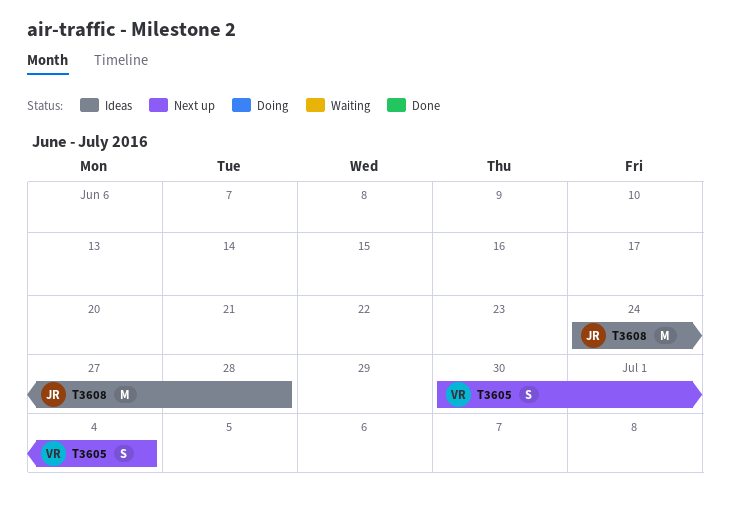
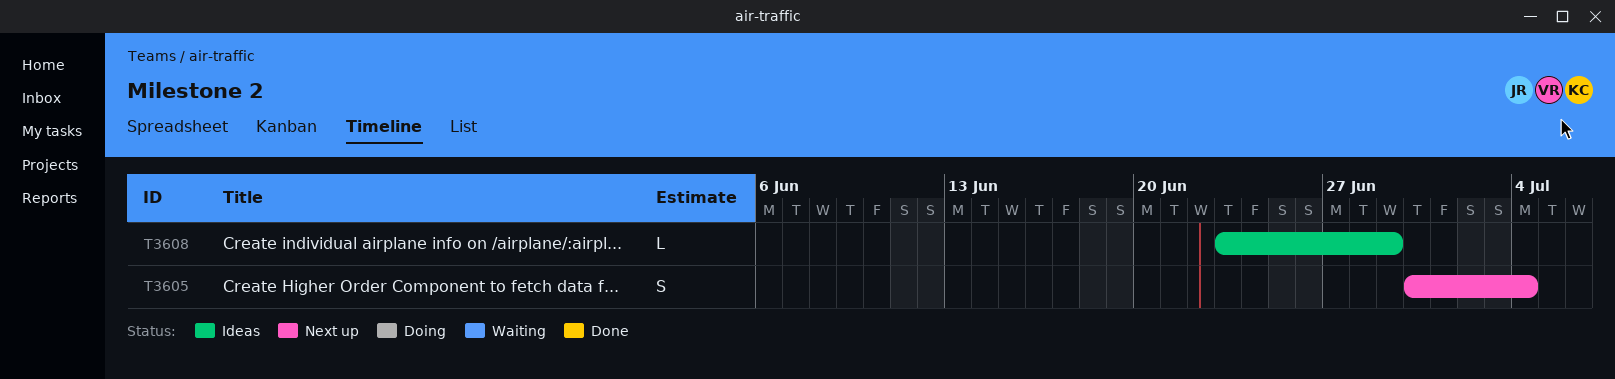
T3608, estimate: M -> L
T3608, start: Jun 24 -> Jun 23
T3608, due: Jun 28 -> Jun 29

